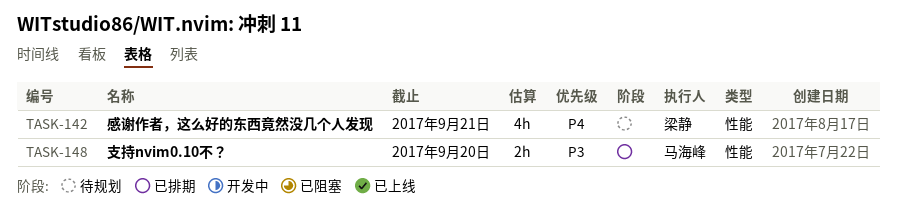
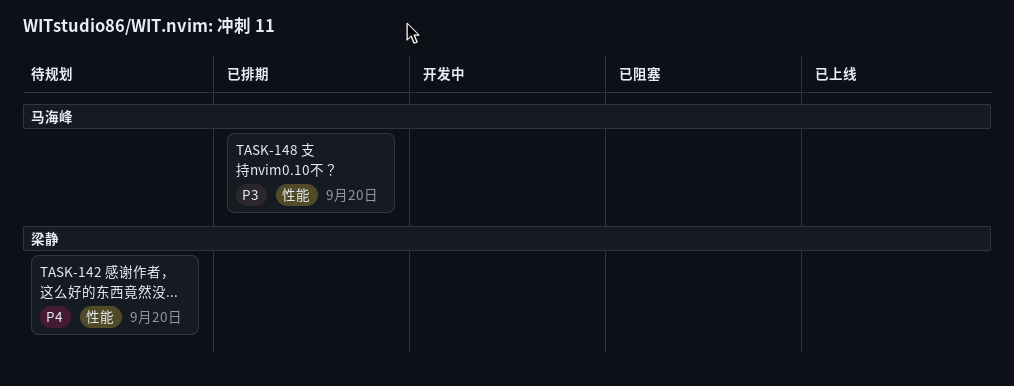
TASK-142, due: Sep 21 -> Sep 20

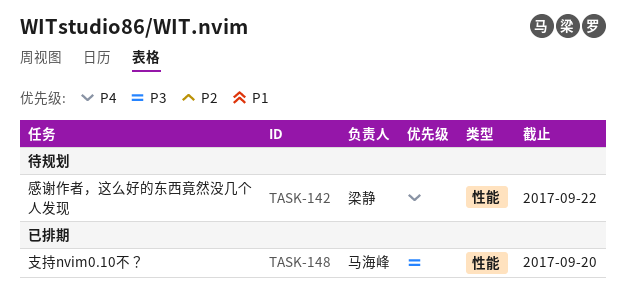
TASK-142, due: Sep 20 -> Sep 22

